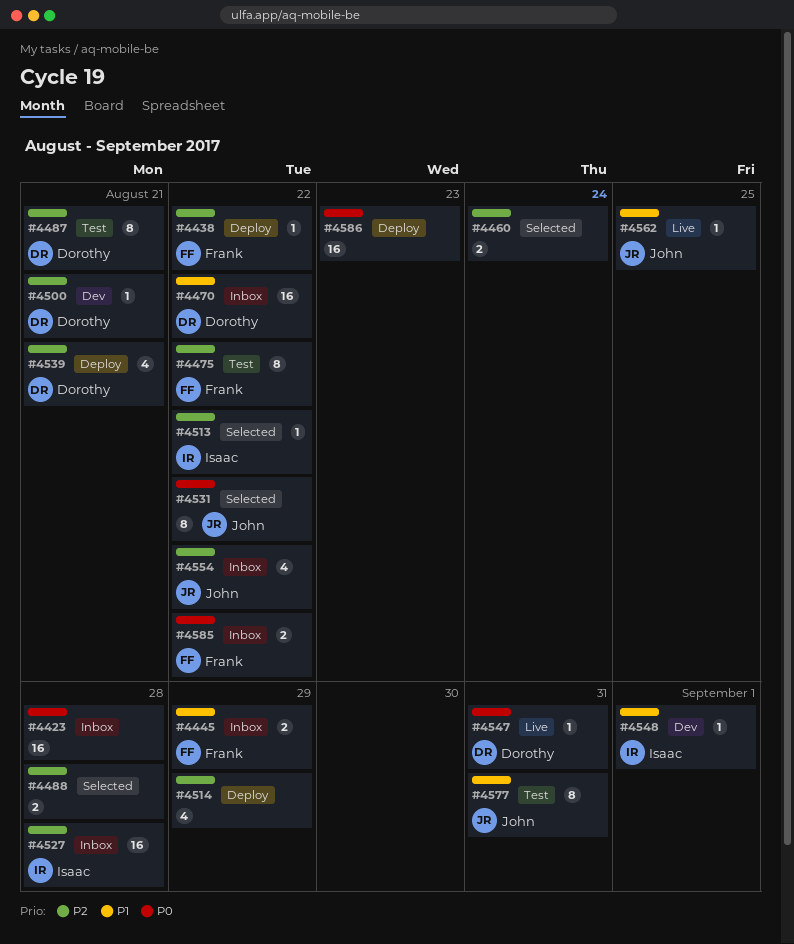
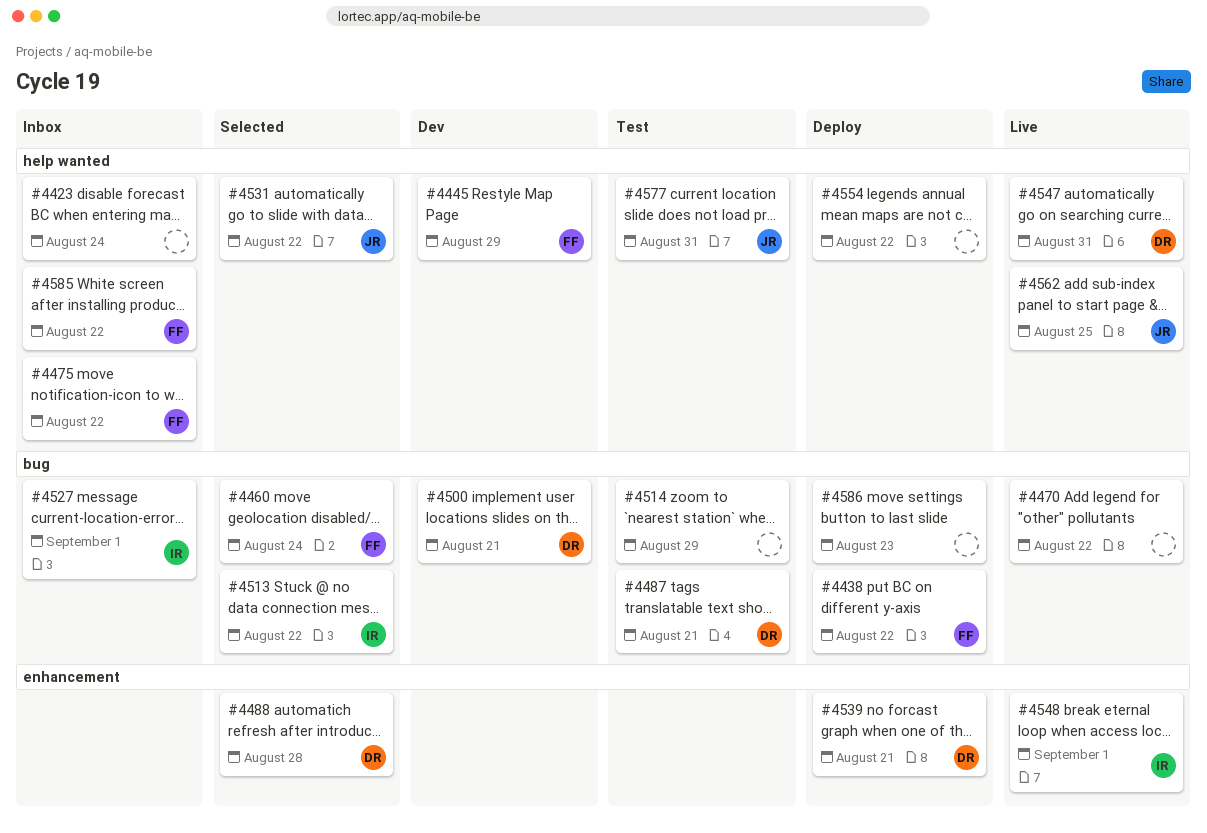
#4423, due: Aug 28 -> Aug 24
#4445, status: Inbox -> Dev
#4460, owner: none -> Frank
#4470, status: Inbox -> Live
#4470, owner: Dorothy -> none
#4475, status: Test -> Inbox
#4488, owner: none -> Dorothy
#4514, status: Deploy -> Test
#4527, due: Aug 28 -> Sep 1
#4548, status: Dev -> Live
#4554, status: Inbox -> Deploy
#4554, owner: John -> none

